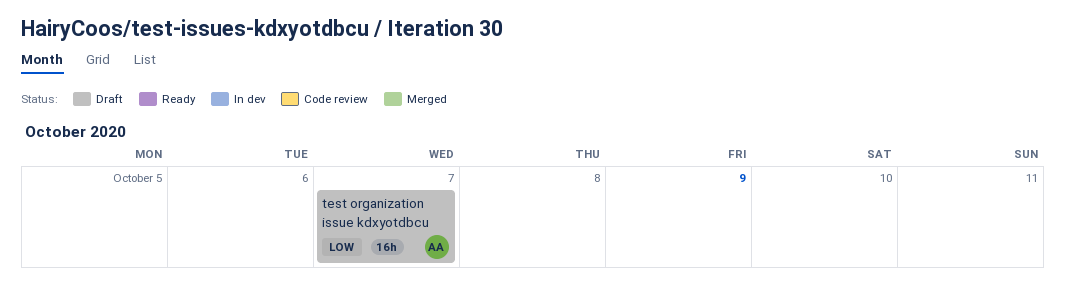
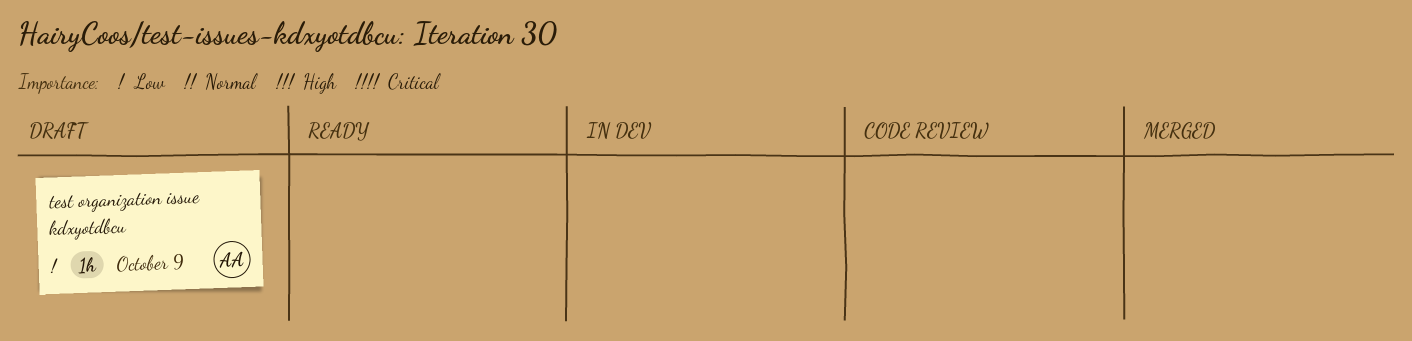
test organization issue kdxyotdbcu, estimate: 16h -> 1h
test organization issue kdxyotdbcu, due: Oct 7 -> Oct 9

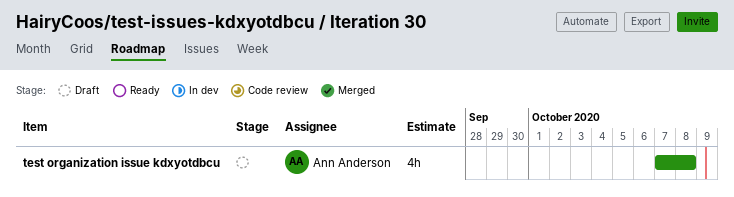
test organization issue kdxyotdbcu, estimate: 1h -> 4h
test organization issue kdxyotdbcu, due: Oct 9 -> Oct 8

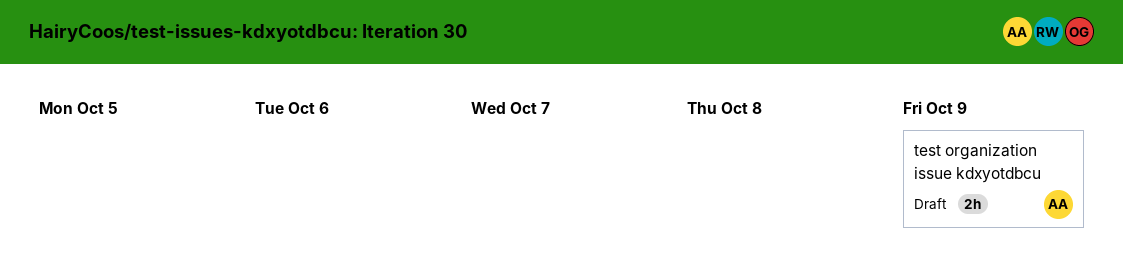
test organization issue kdxyotdbcu, estimate: 4h -> 2h
test organization issue kdxyotdbcu, due: Oct 8 -> Oct 9

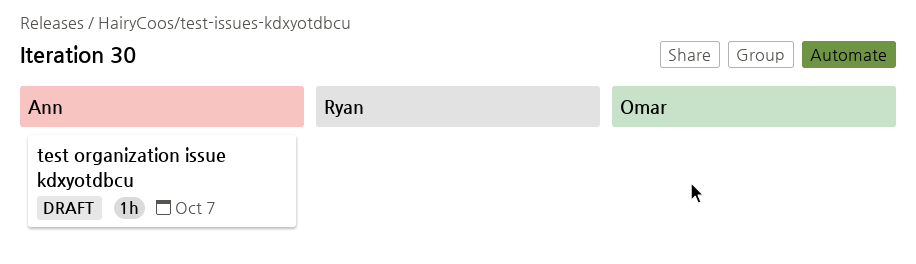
test organization issue kdxyotdbcu, estimate: 2h -> 1h
test organization issue kdxyotdbcu, due: Oct 9 -> Oct 7

